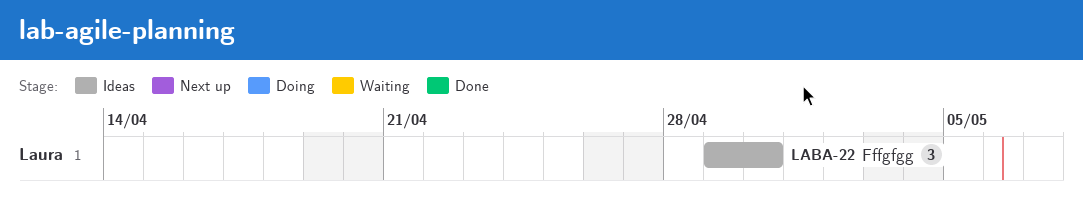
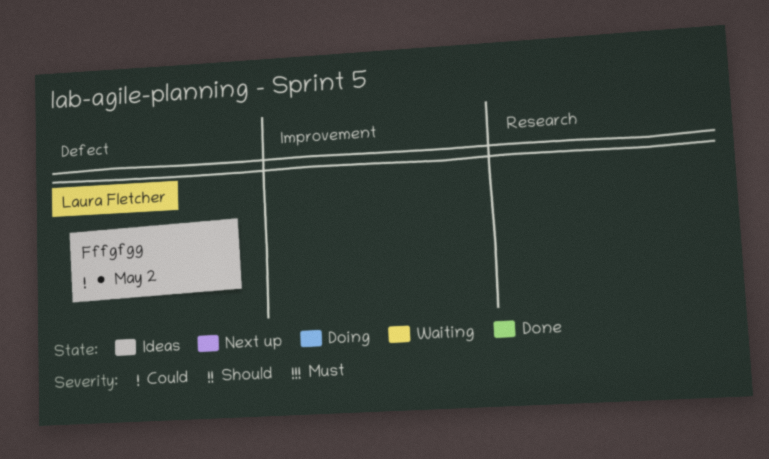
Fffgfgg, estimate: 3 -> 1
Fffgfgg, due: Apr 30 -> May 2

